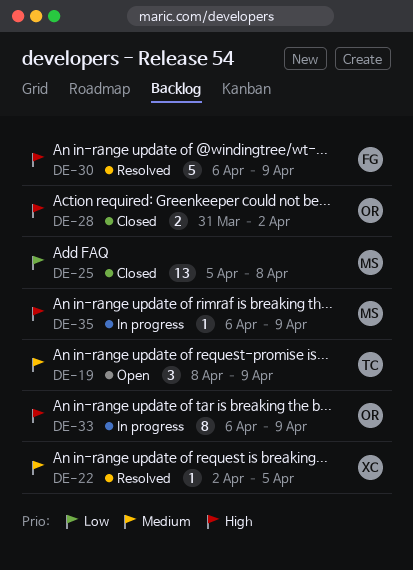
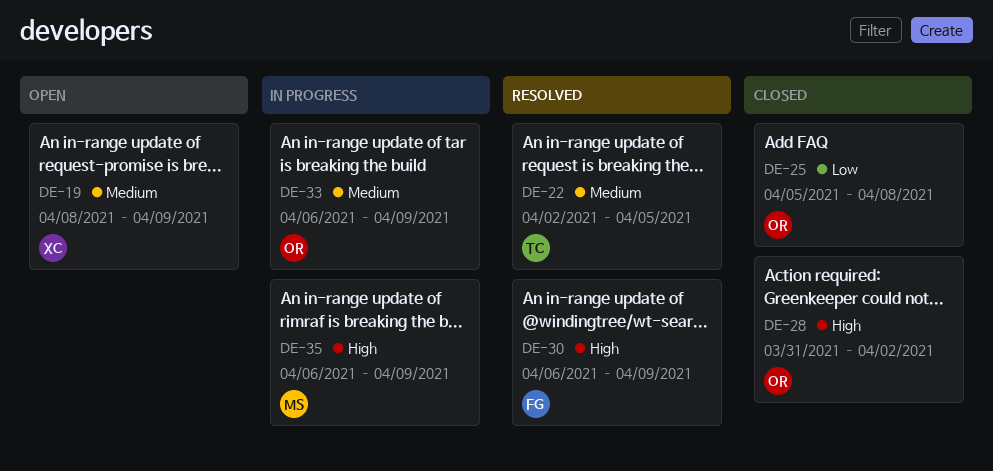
DE-19, owner: TC -> XC
DE-22, owner: XC -> TC
DE-25, owner: MS -> OR
DE-33, priority: High -> Medium

